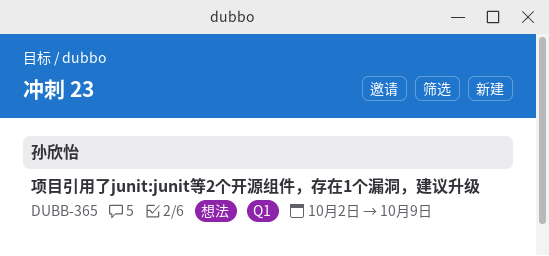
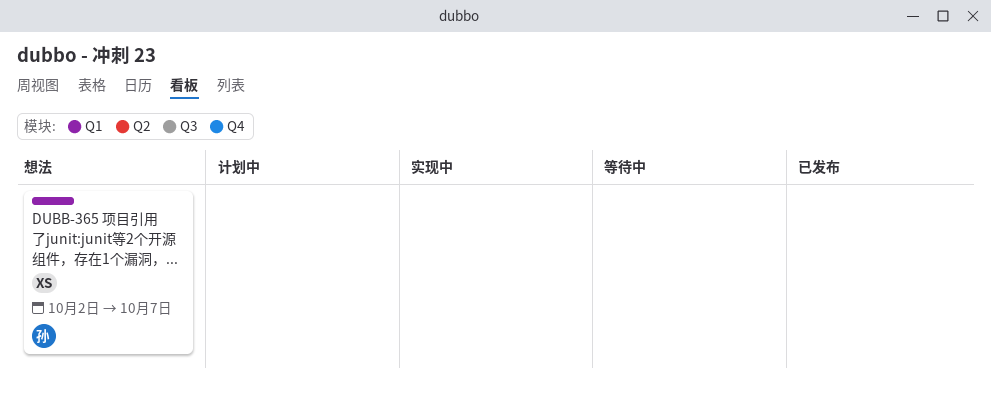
DUBB-365, due: Oct 9 -> Oct 7

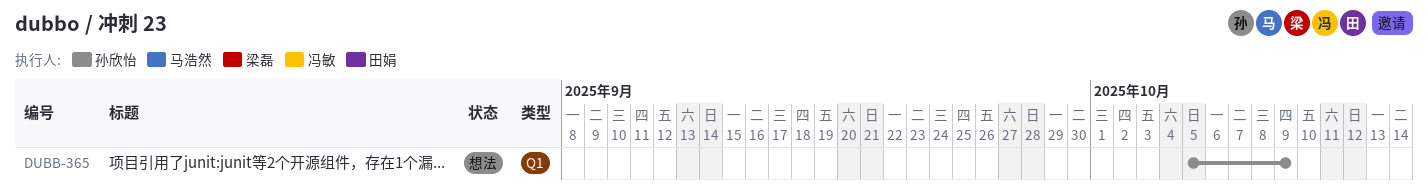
DUBB-365, start: Oct 2 -> Oct 5
DUBB-365, due: Oct 7 -> Oct 9

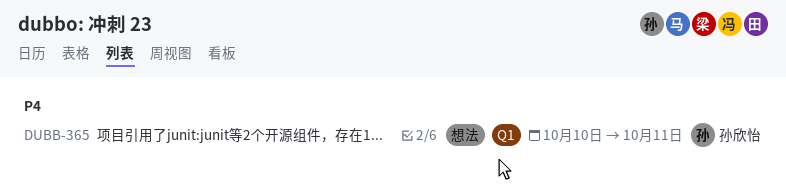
DUBB-365, start: Oct 5 -> Oct 10
DUBB-365, due: Oct 9 -> Oct 11

